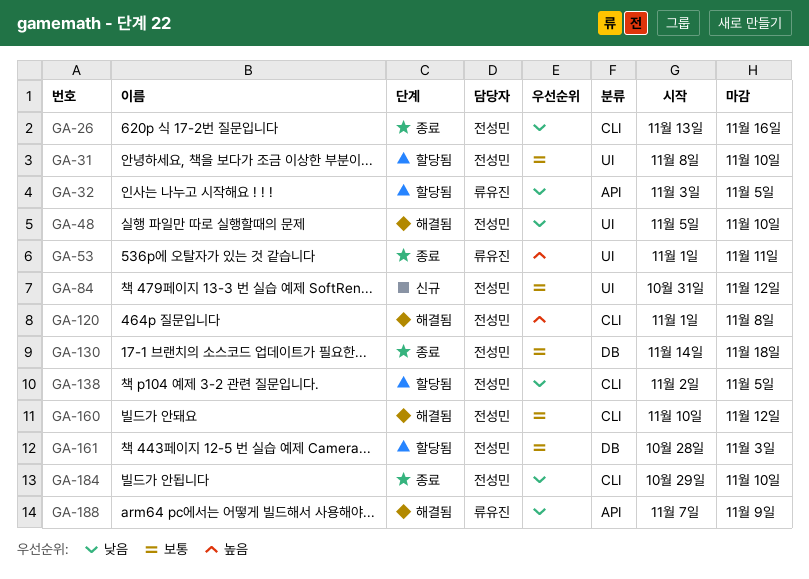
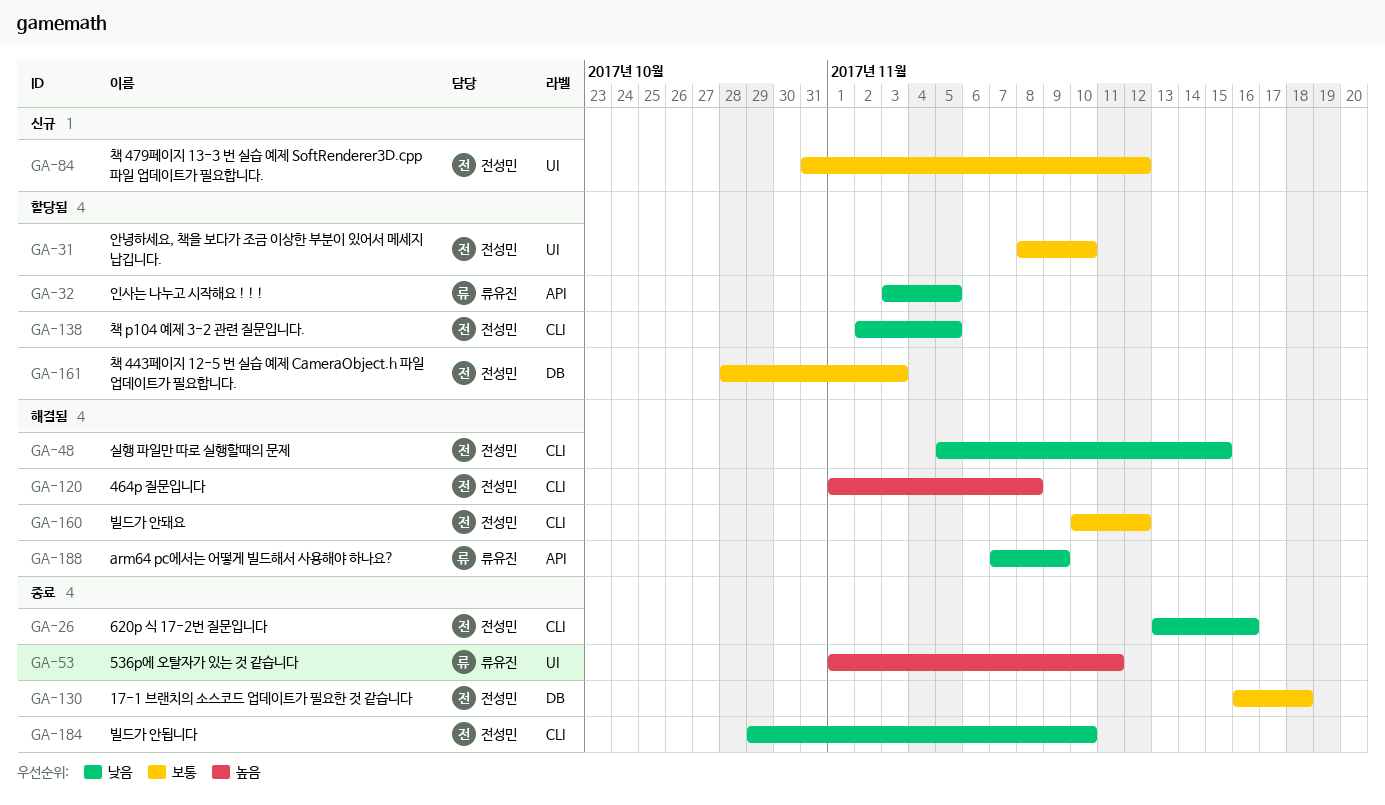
GA-48, label: UI -> CLI
GA-48, due: Nov 10 -> Nov 15
GA-130, start: Nov 14 -> Nov 16

